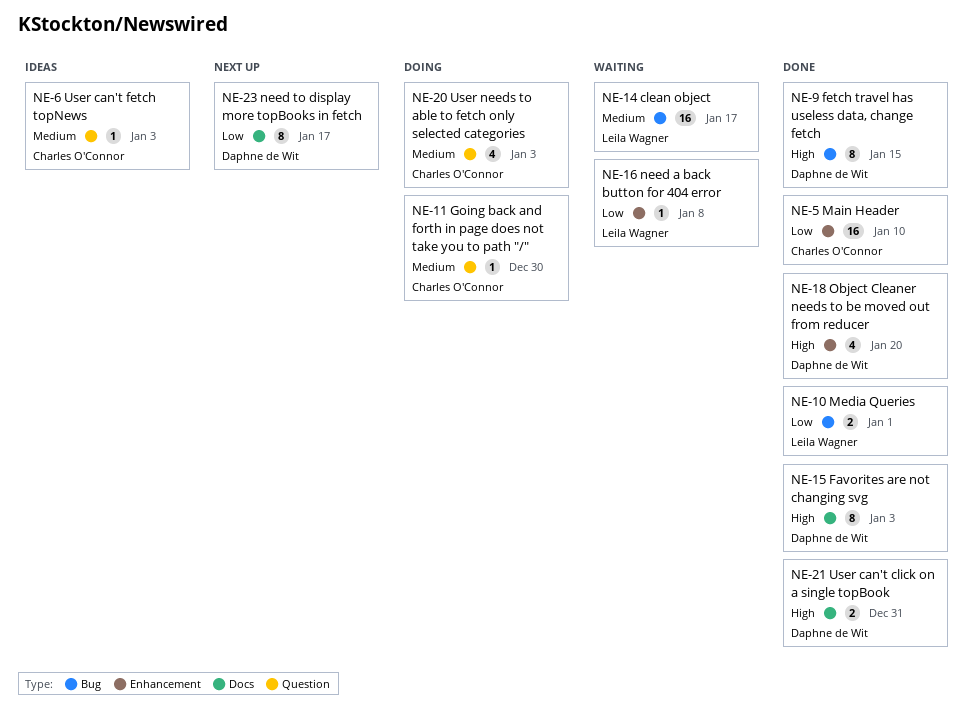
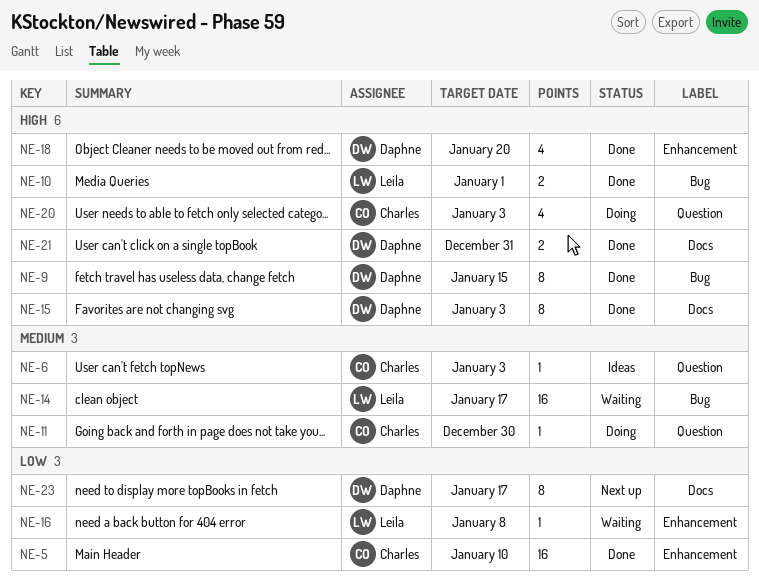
NE-10, priority: Low -> High
NE-20, priority: Medium -> High

